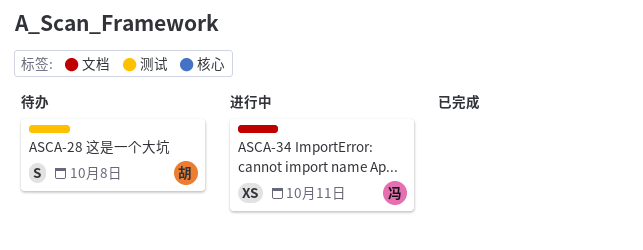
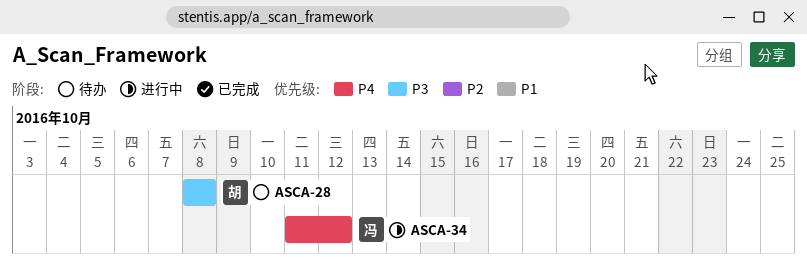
ASCA-34, due: Oct 11 -> Oct 12

